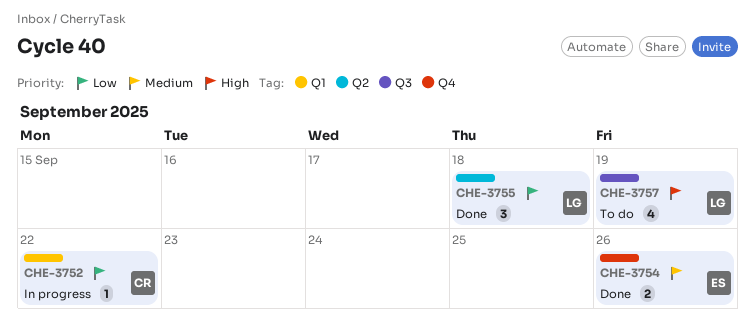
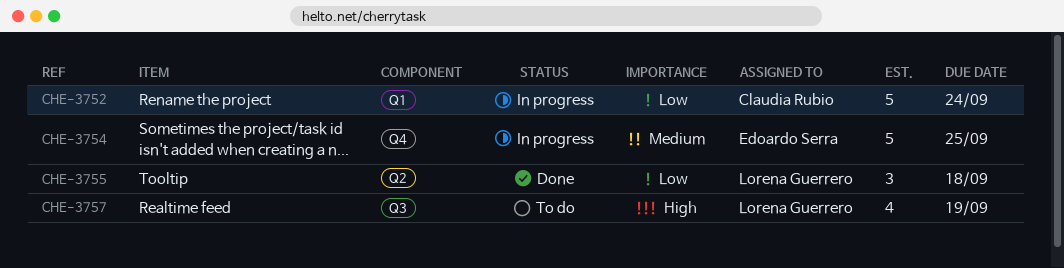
CHE-3752, estimate: 1 -> 5
CHE-3752, due: Sep 22 -> Sep 24
CHE-3754, status: Done -> In progress
CHE-3754, estimate: 2 -> 5
CHE-3754, due: Sep 26 -> Sep 25

